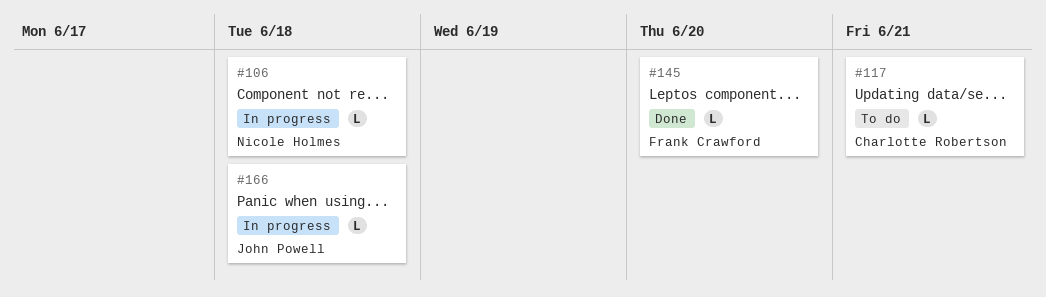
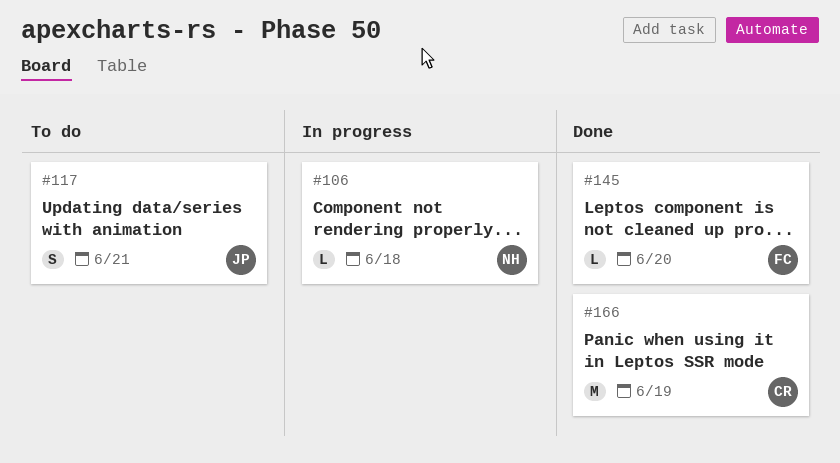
#117, owner: Charlotte Robertson -> John Powell
#117, estimate: L -> S
#166, status: In progress -> Done
#166, owner: John Powell -> Charlotte Robertson
#166, estimate: L -> M
#166, due: Jun 18 -> Jun 19

